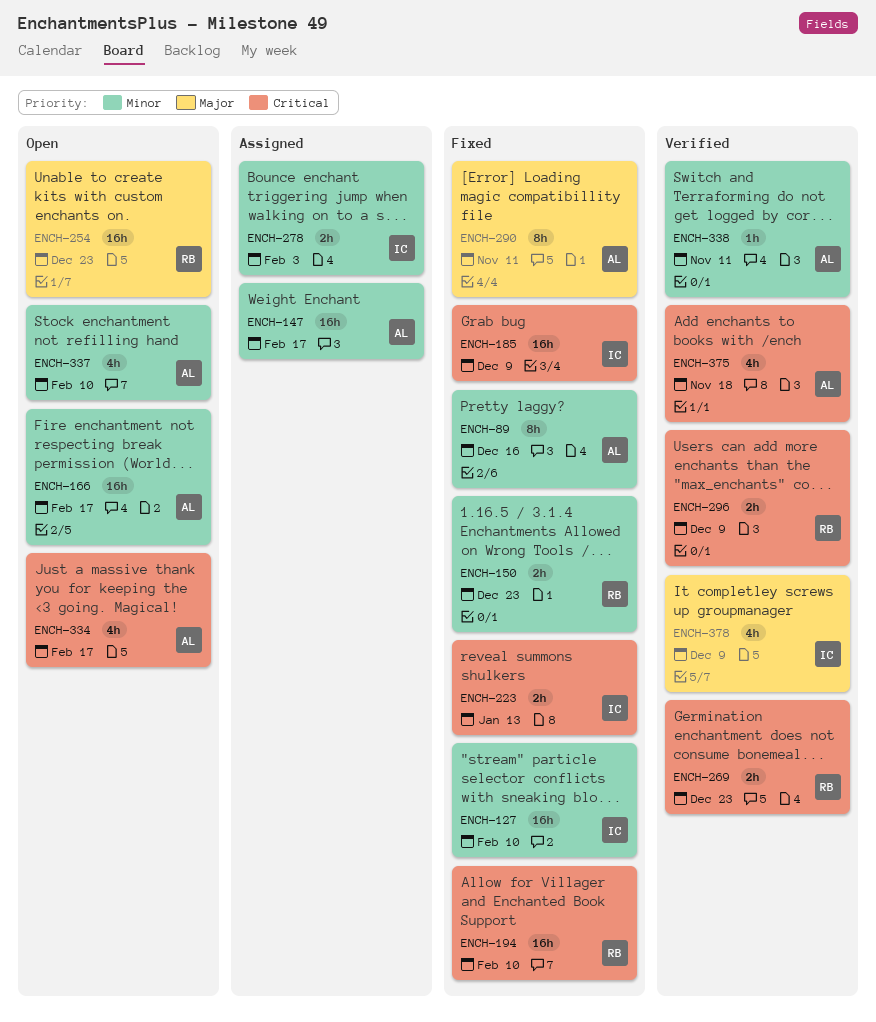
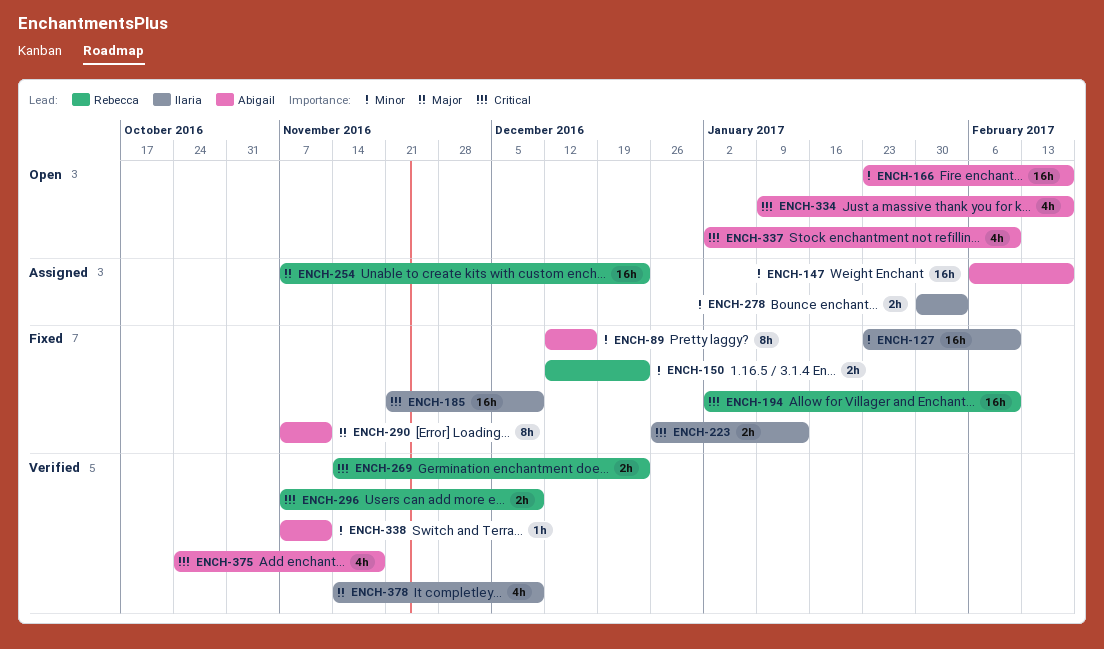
ENCH-254, status: Open -> Assigned
ENCH-337, priority: Minor -> Critical

